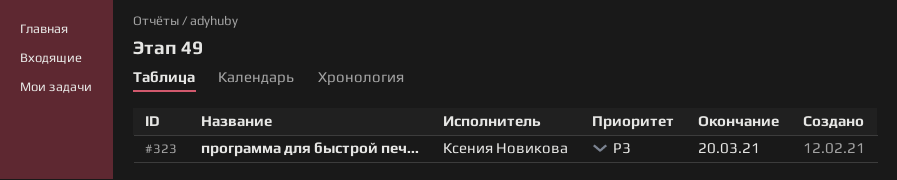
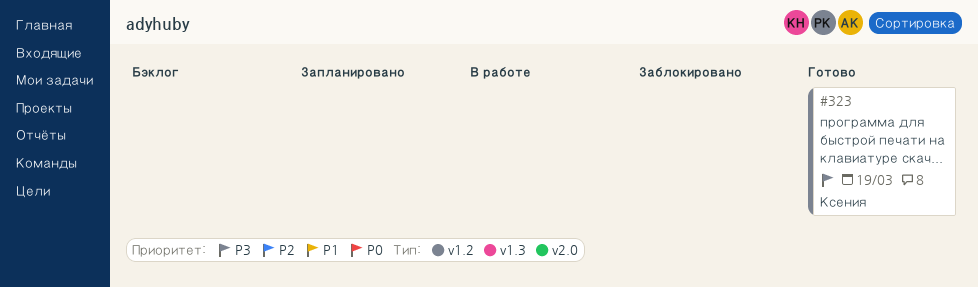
#323, due: Mar 20 -> Mar 19

